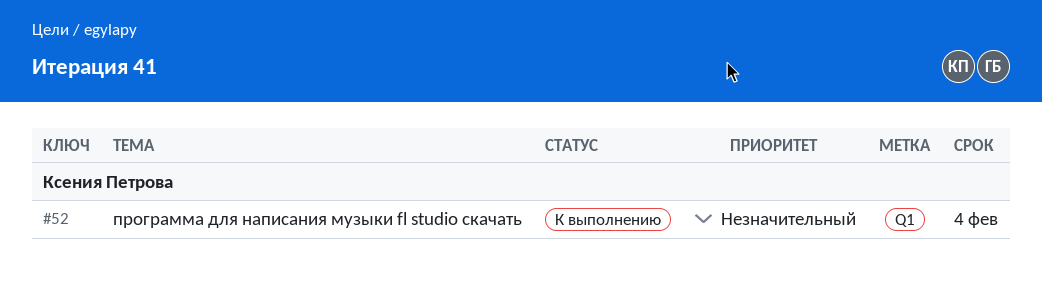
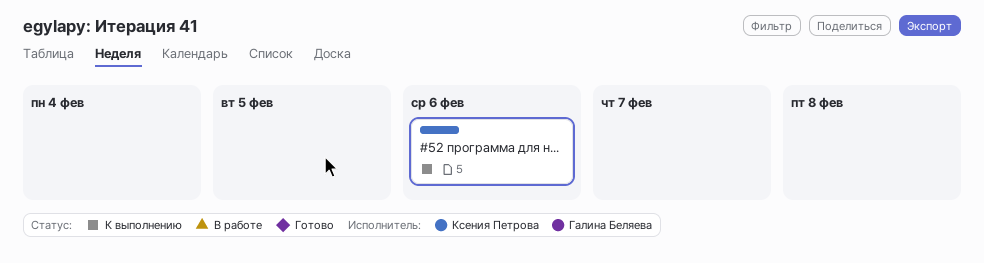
#52, due: Feb 4 -> Feb 6

